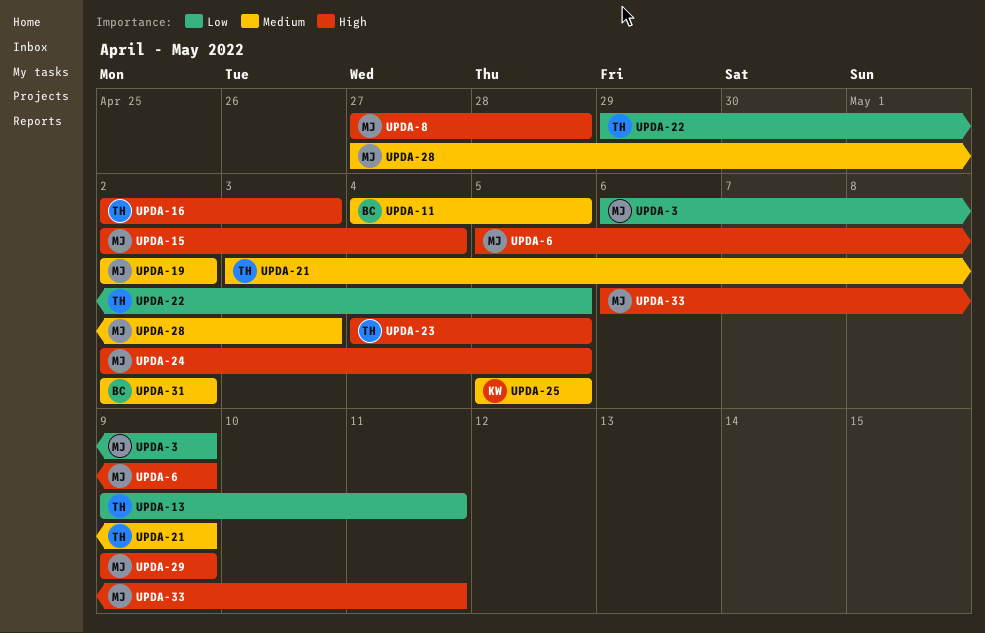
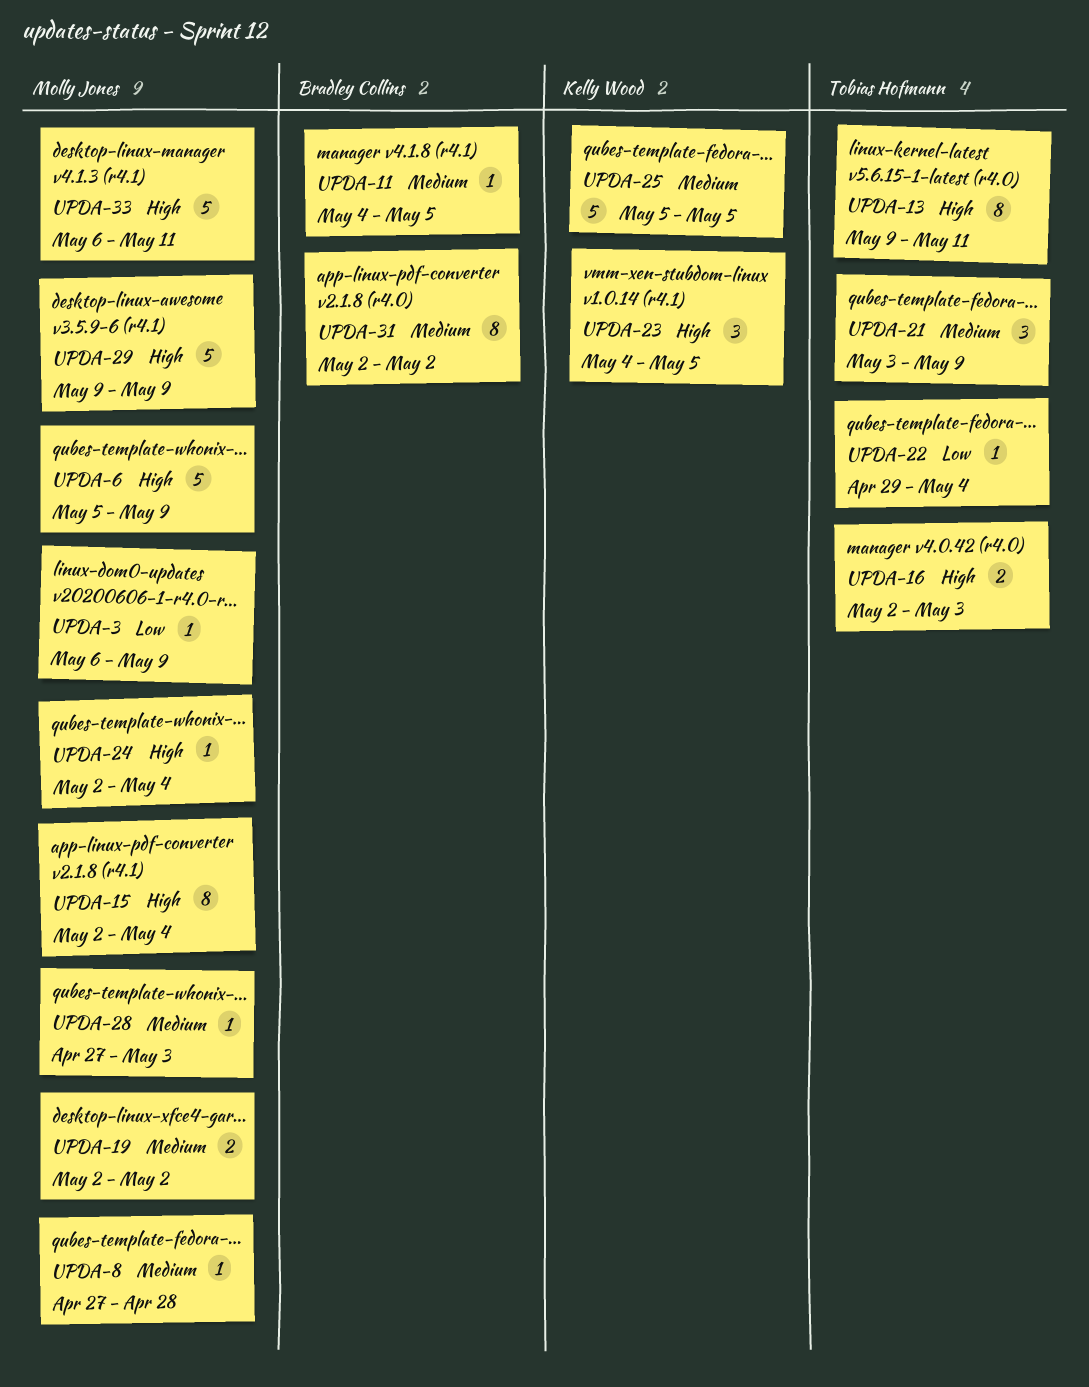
UPDA-8, priority: High -> Medium
UPDA-13, priority: Low -> High
UPDA-22, due: May 5 -> May 4
UPDA-23, owner: Tobias Hofmann -> Kelly Wood
UPDA-24, due: May 5 -> May 4

